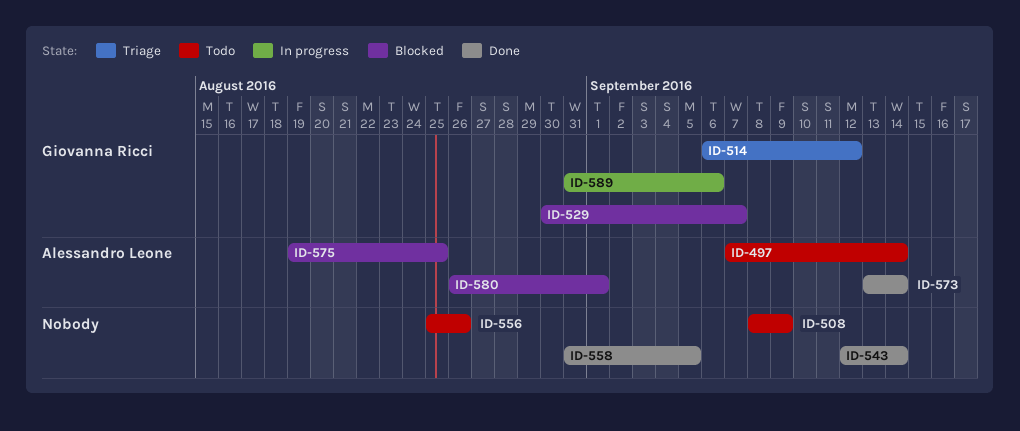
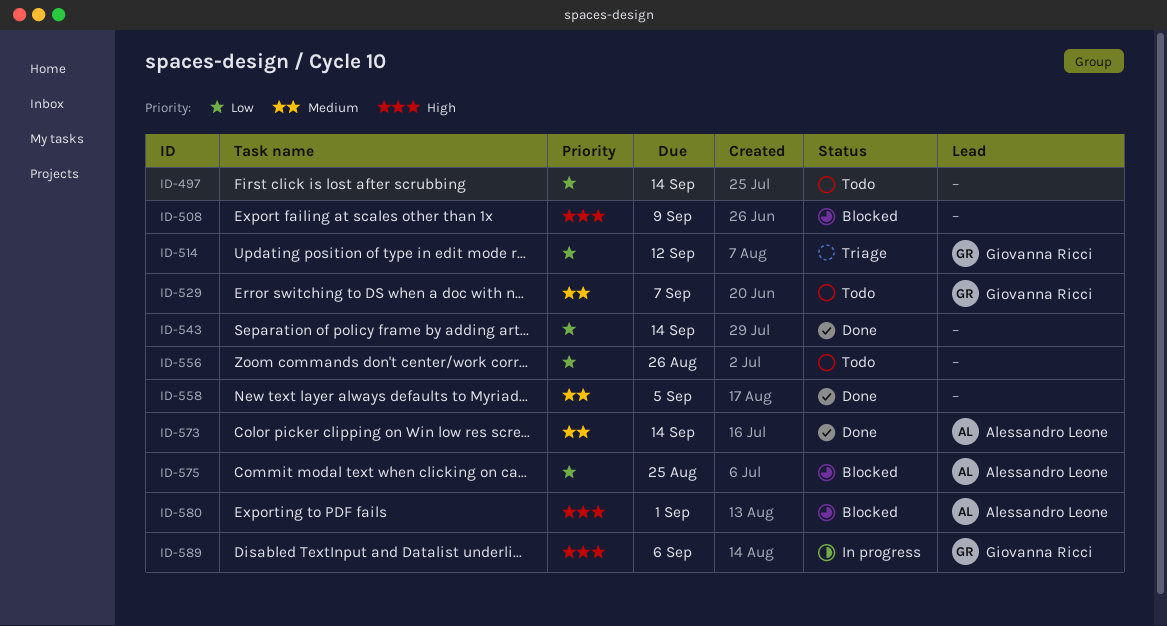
ID-497, owner: Alessandro Leone -> none
ID-508, status: Todo -> Blocked
ID-529, status: Blocked -> Todo

